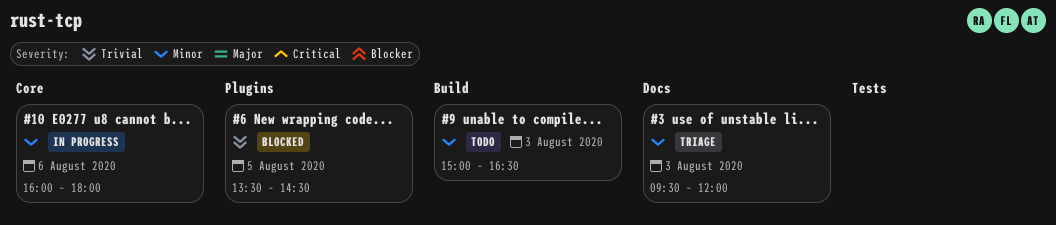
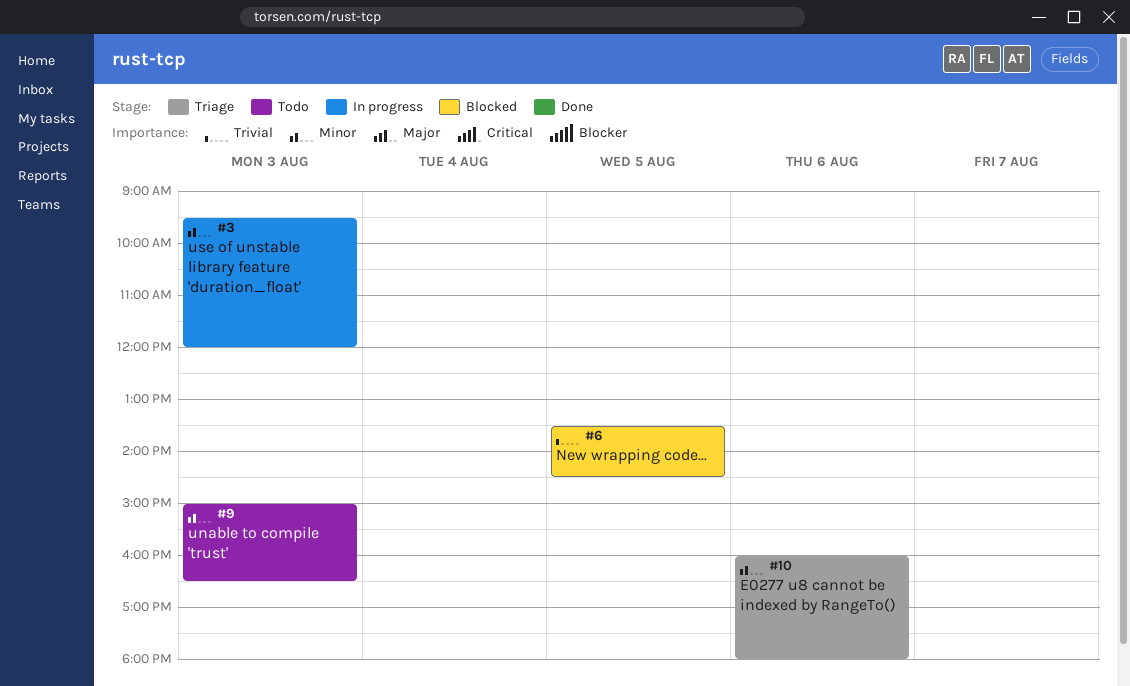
#3, status: Triage -> In progress
#10, status: In progress -> Triage

